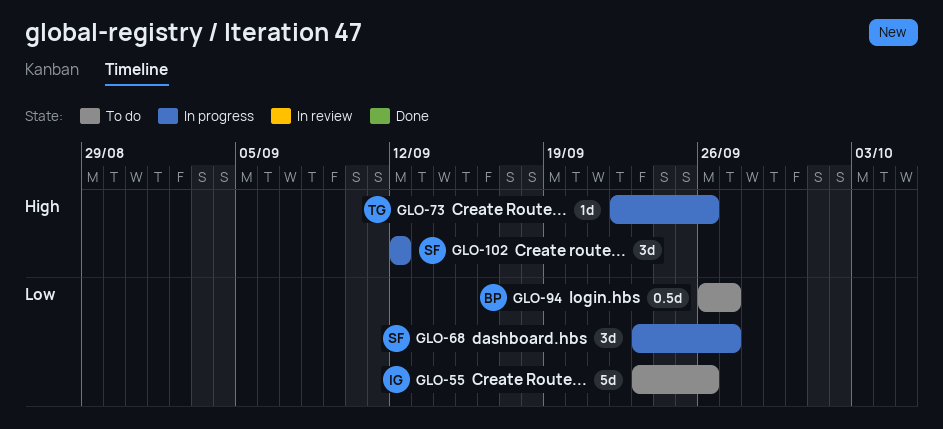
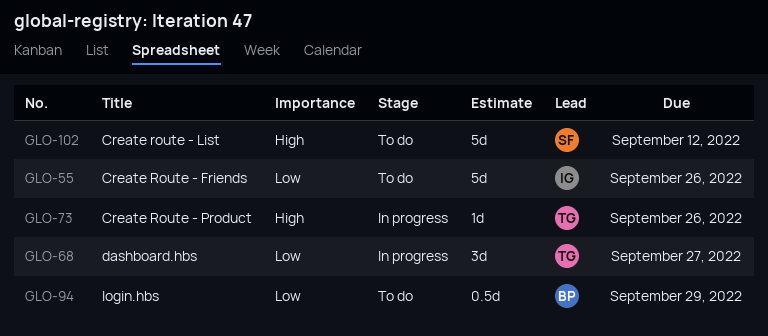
GLO-68, owner: SF -> TG
GLO-94, due: Sep 27 -> Sep 29
GLO-102, status: In progress -> To do
GLO-102, estimate: 3d -> 5d

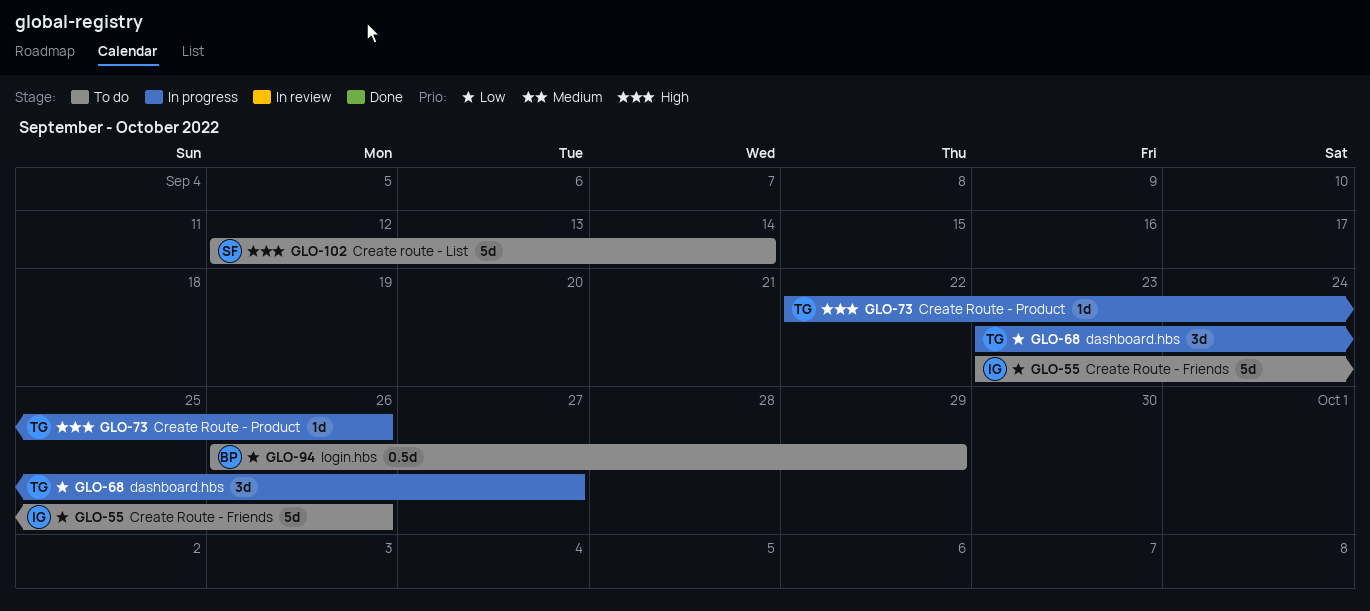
GLO-102, due: Sep 12 -> Sep 14

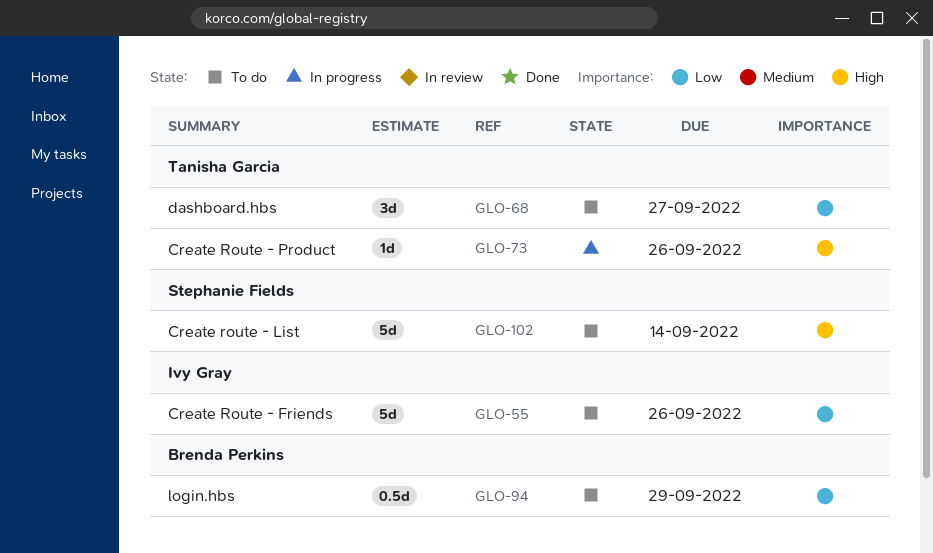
GLO-68, status: In progress -> To do

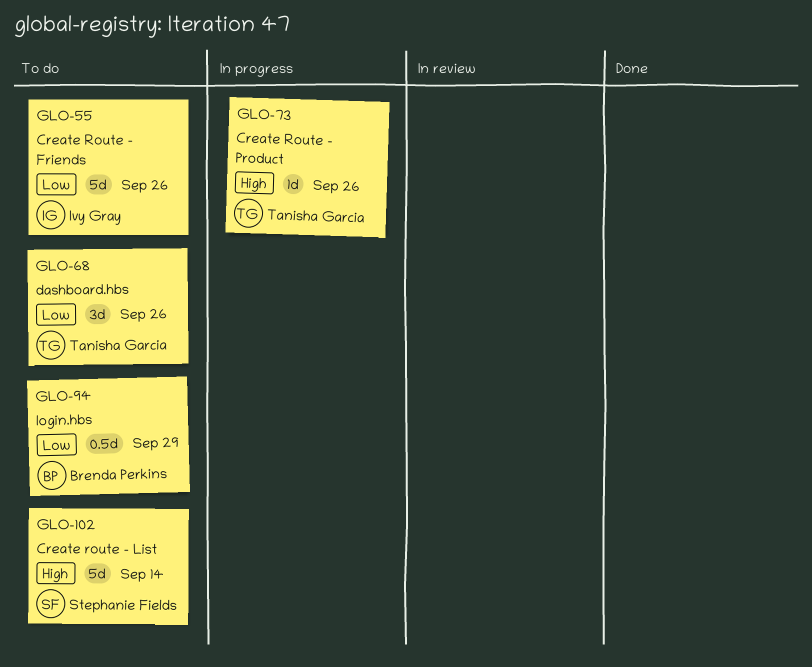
GLO-68, due: Sep 27 -> Sep 26

